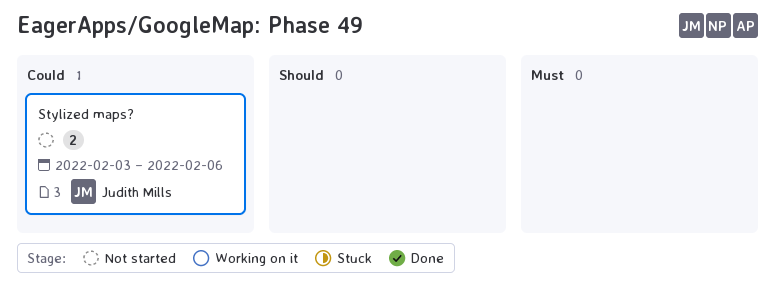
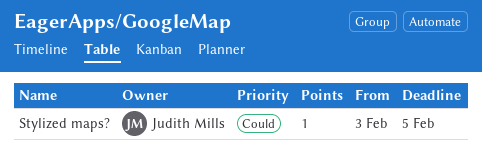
Stylized maps?, estimate: 2 -> 1
Stylized maps?, due: Feb 6 -> Feb 5

